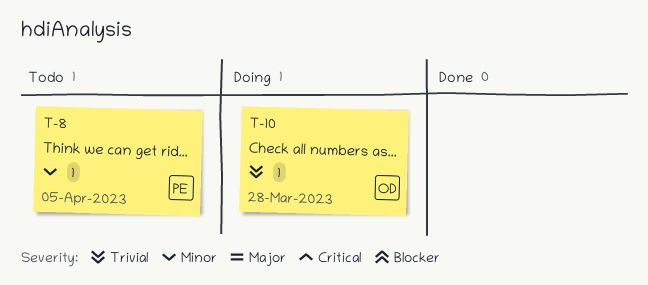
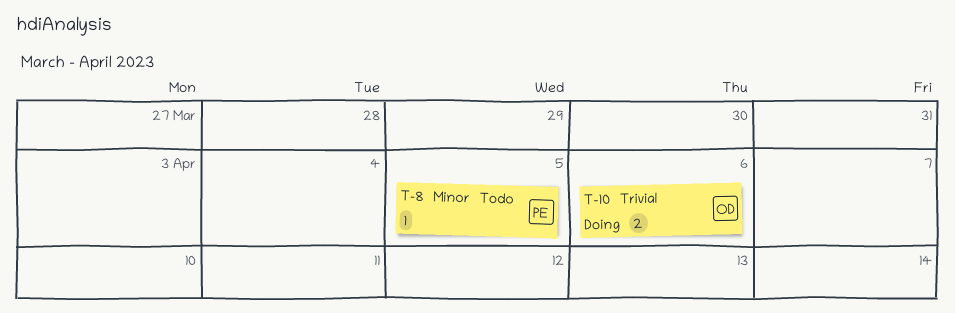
T-10, estimate: 1 -> 2
T-10, due: Mar 28 -> Apr 6

